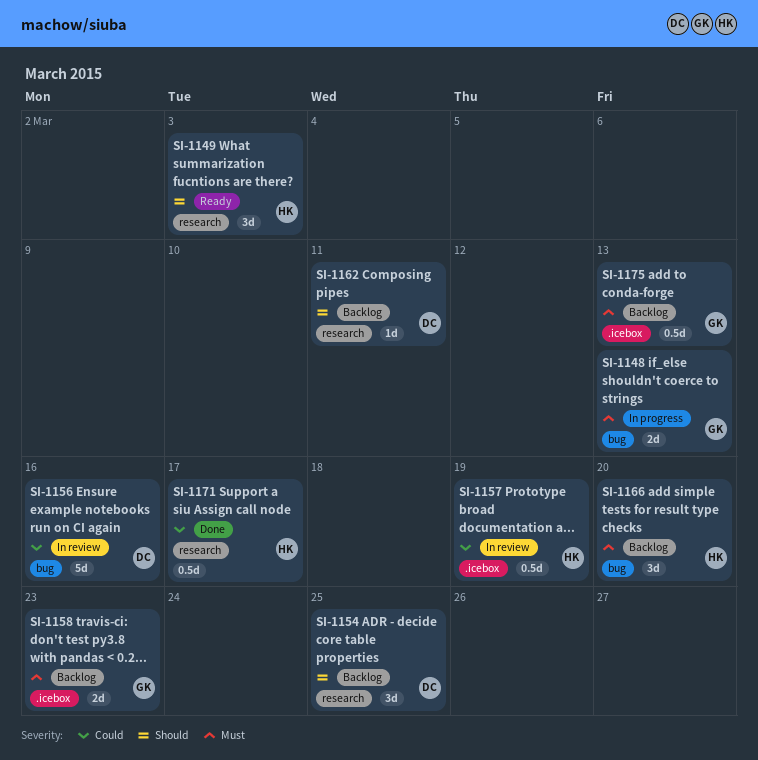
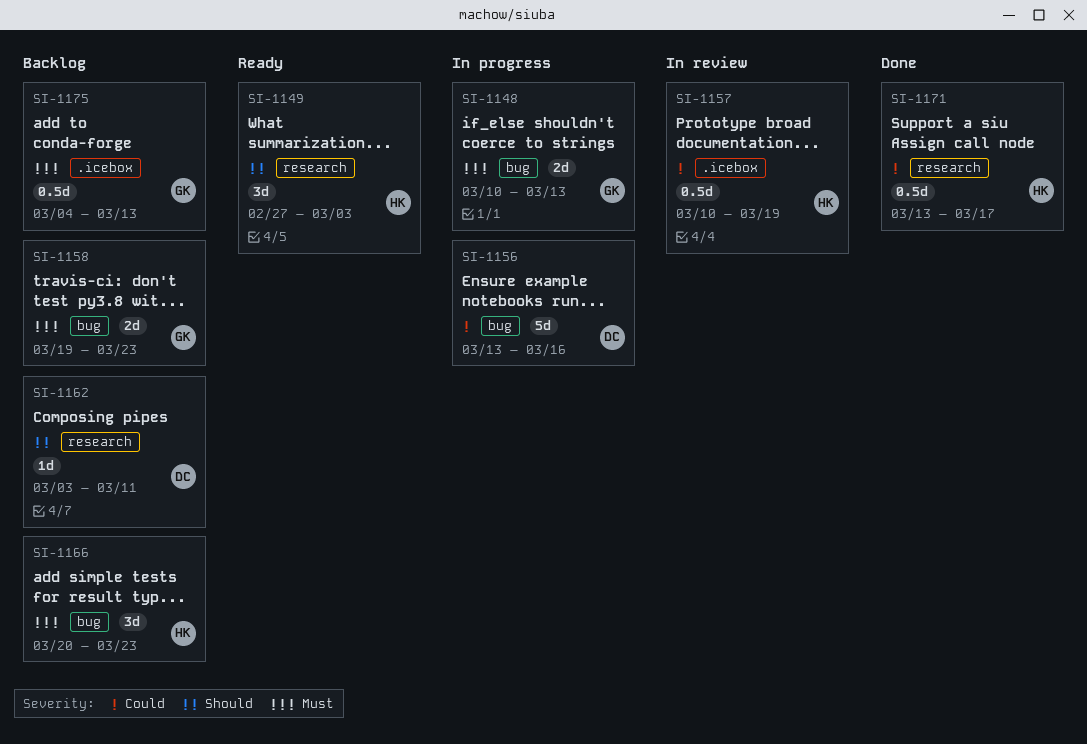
SI-1154: present -> none
SI-1156, status: In review -> In progress
SI-1158, label: .icebox -> bug
SI-1166, due: Mar 20 -> Mar 23

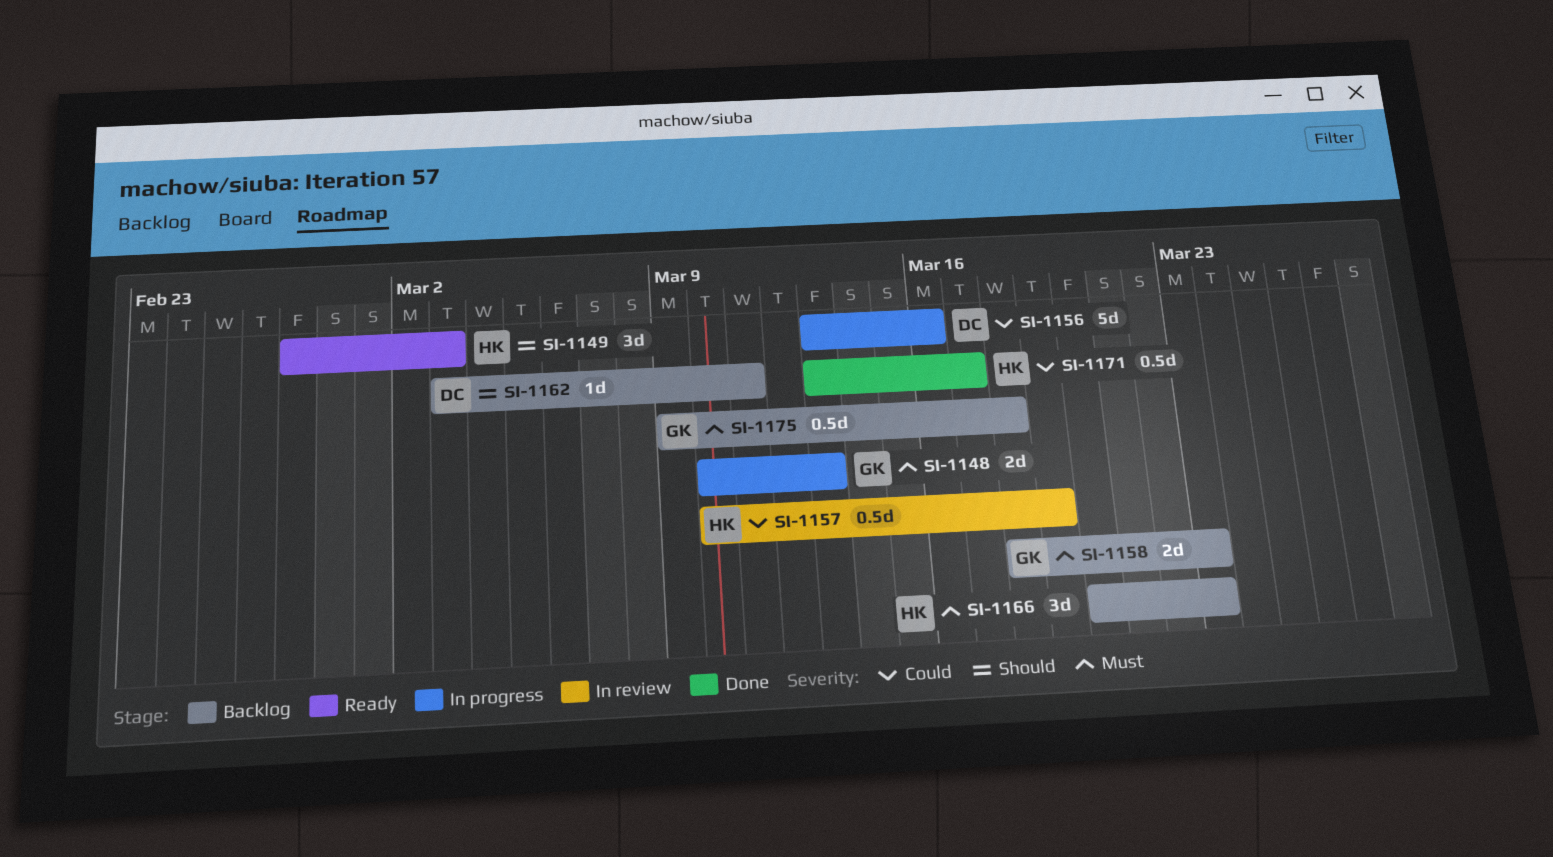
SI-1158, start: Mar 19 -> Mar 18
SI-1175, start: Mar 4 -> Mar 9
SI-1175, due: Mar 13 -> Mar 18

